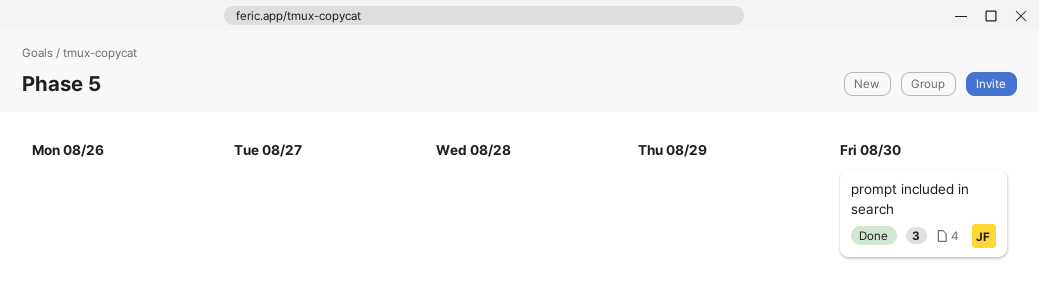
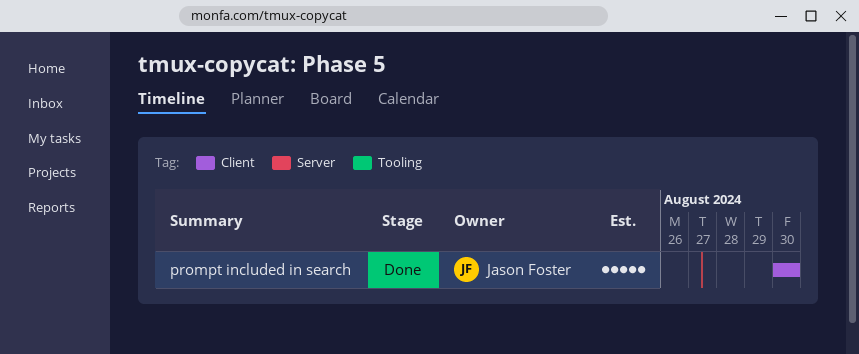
prompt included in search, estimate: 3 -> 5

